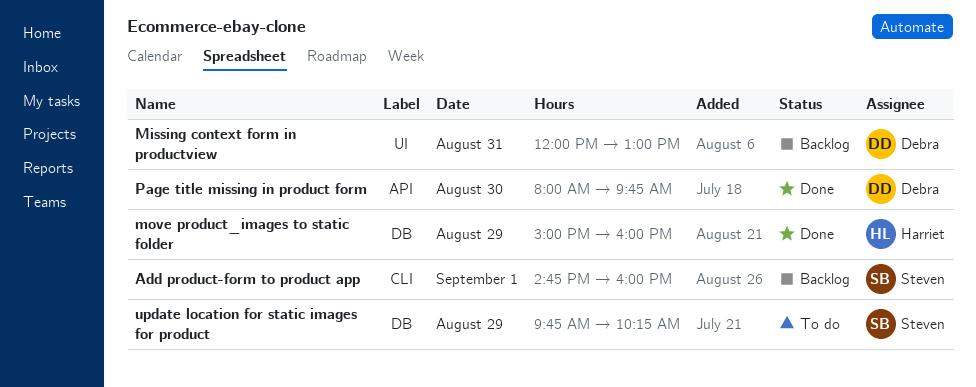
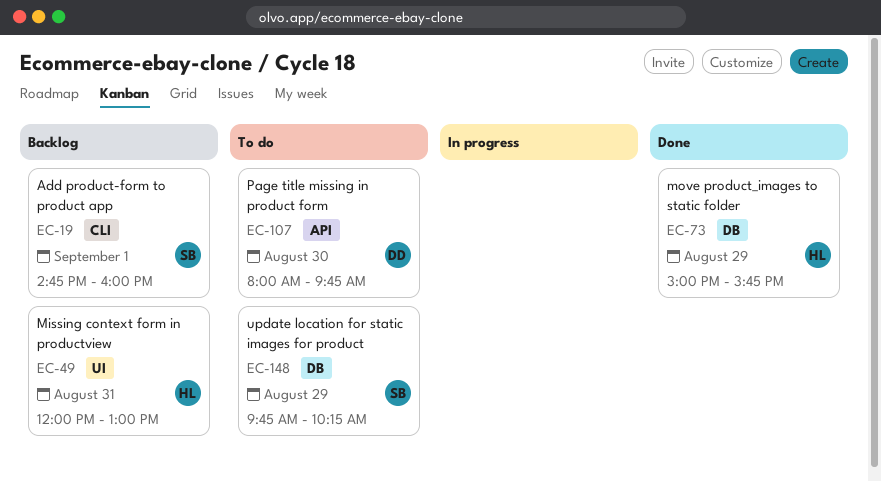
Missing context form in productview, owner: Debra -> Harriet
move product_images to static folder, ends: 16:00 -> 15:45
Page title missing in product form, status: Done -> To do

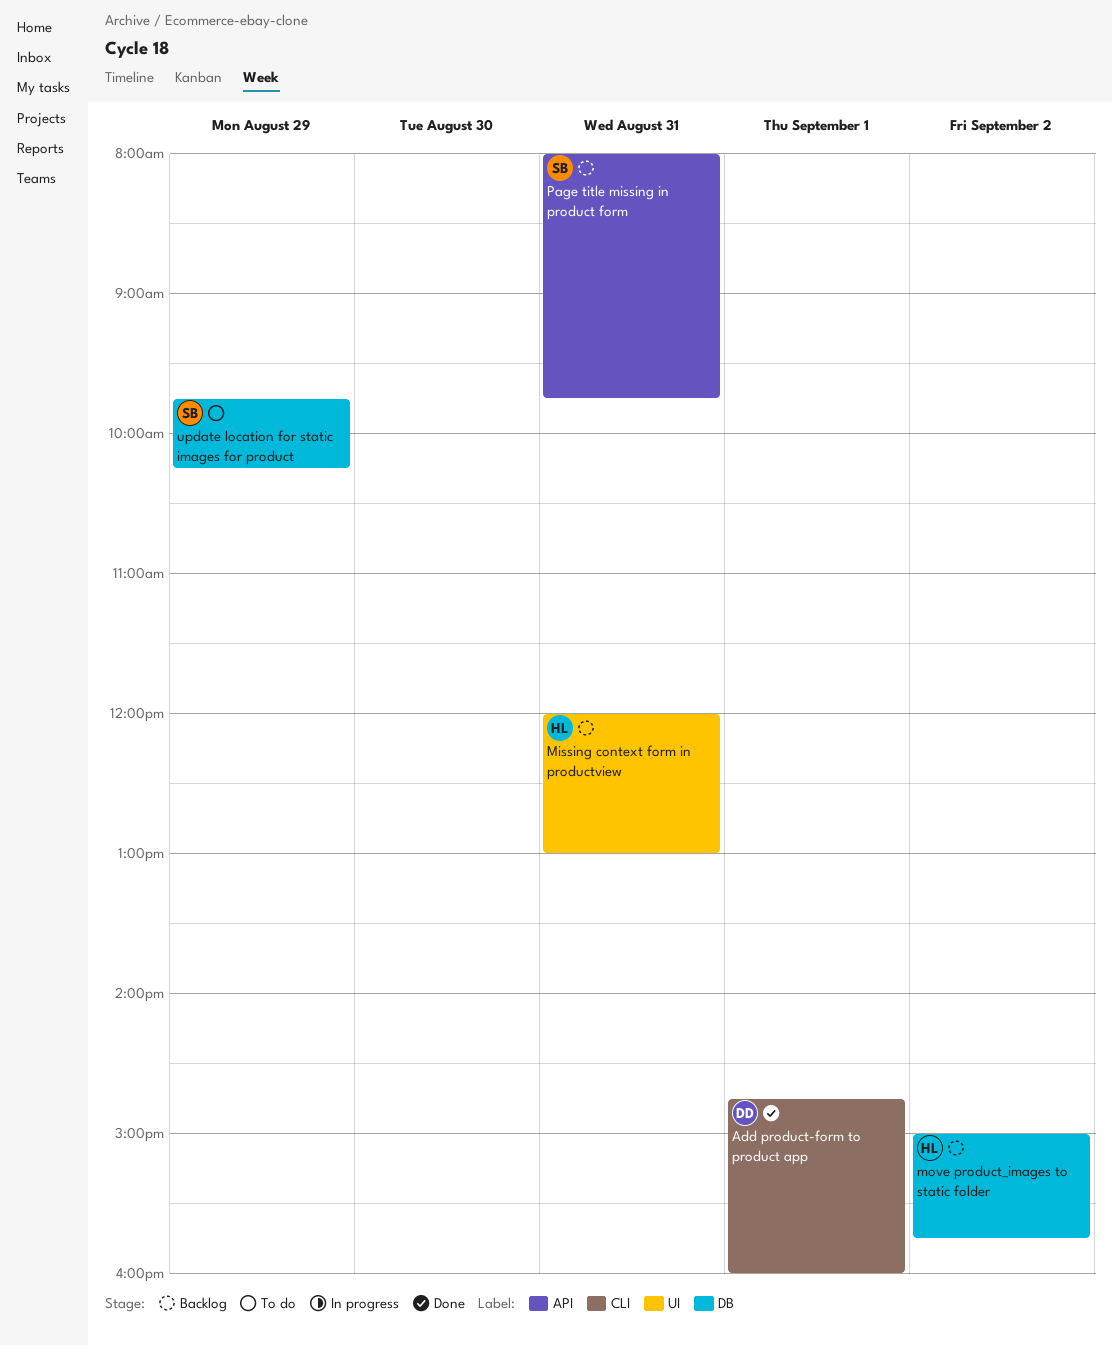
Add product-form to product app, status: Backlog -> Done
Add product-form to product app, owner: SB -> DD
move product_images to static folder, status: Done -> Backlog
move product_images to static folder, day: Aug 29 -> Sep 2
Page title missing in product form, status: To do -> Backlog
Page title missing in product form, owner: DD -> SB
Page title missing in product form, day: Aug 30 -> Aug 31

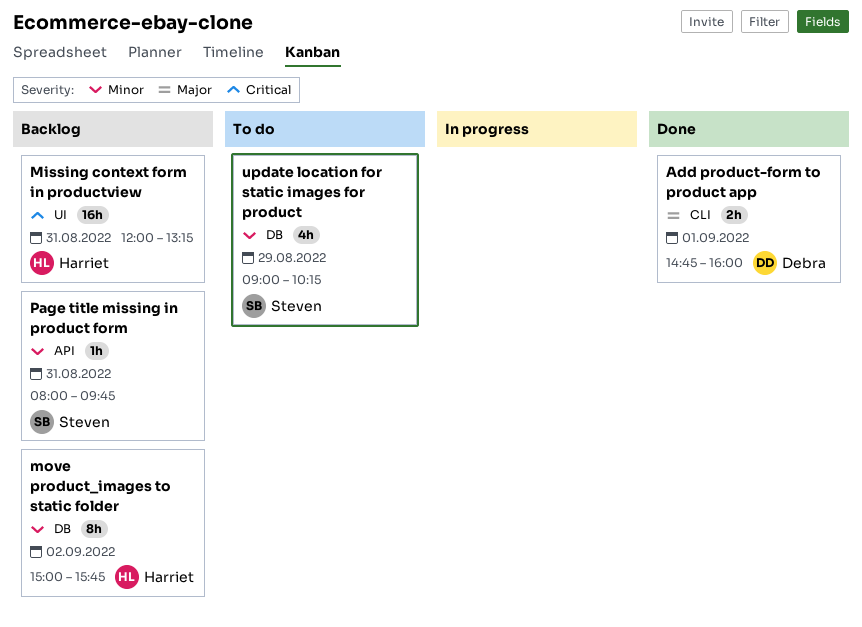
Missing context form in productview, ends: 13:00 -> 13:15
update location for static images for product, begins: 09:45 -> 09:00

